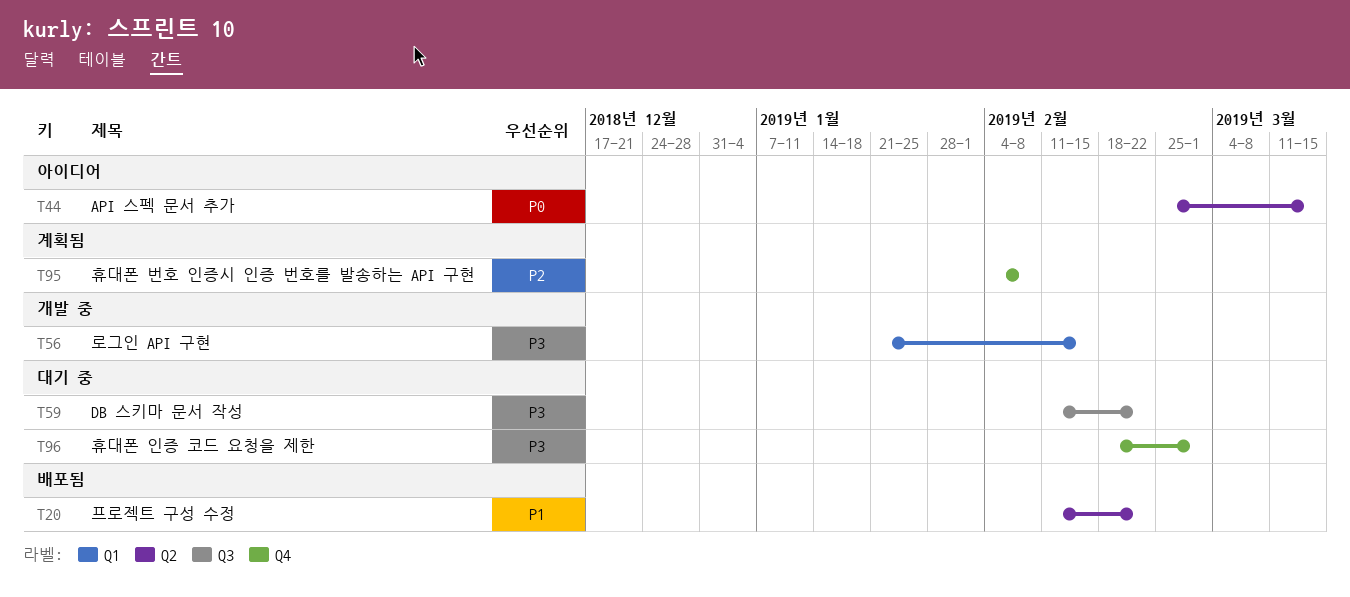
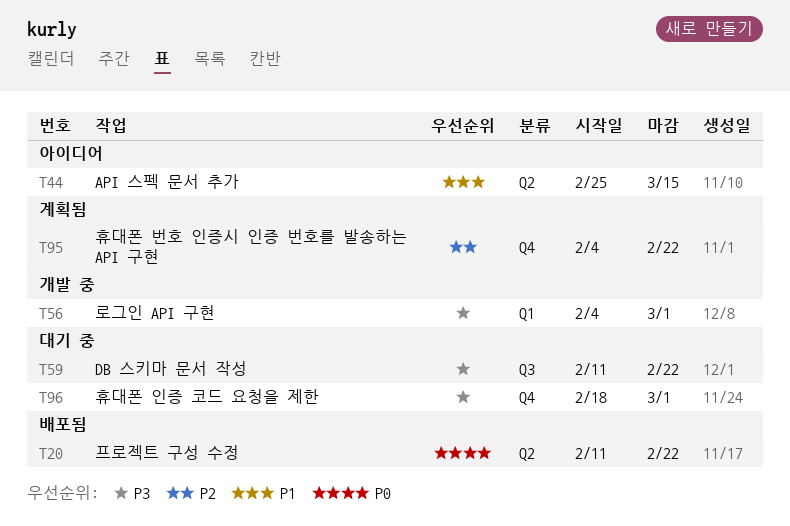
T20, priority: P1 -> P0
T44, priority: P0 -> P1
T56, start: Jan 21 -> Feb 4
T56, due: Feb 15 -> Mar 1
T95, due: Feb 8 -> Feb 22

